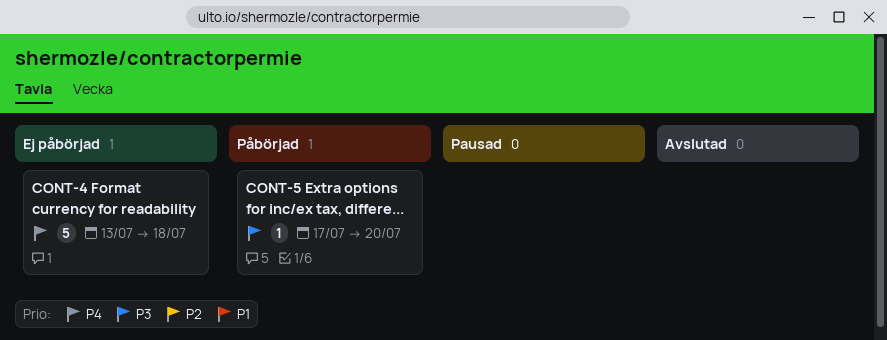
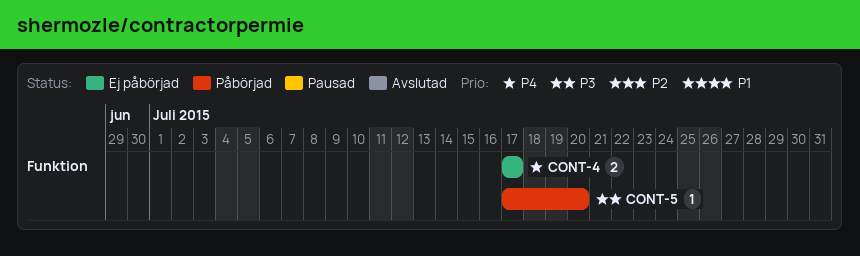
CONT-4, estimate: 5 -> 2
CONT-4, start: Jul 13 -> Jul 17
CONT-4, due: Jul 18 -> Jul 17

